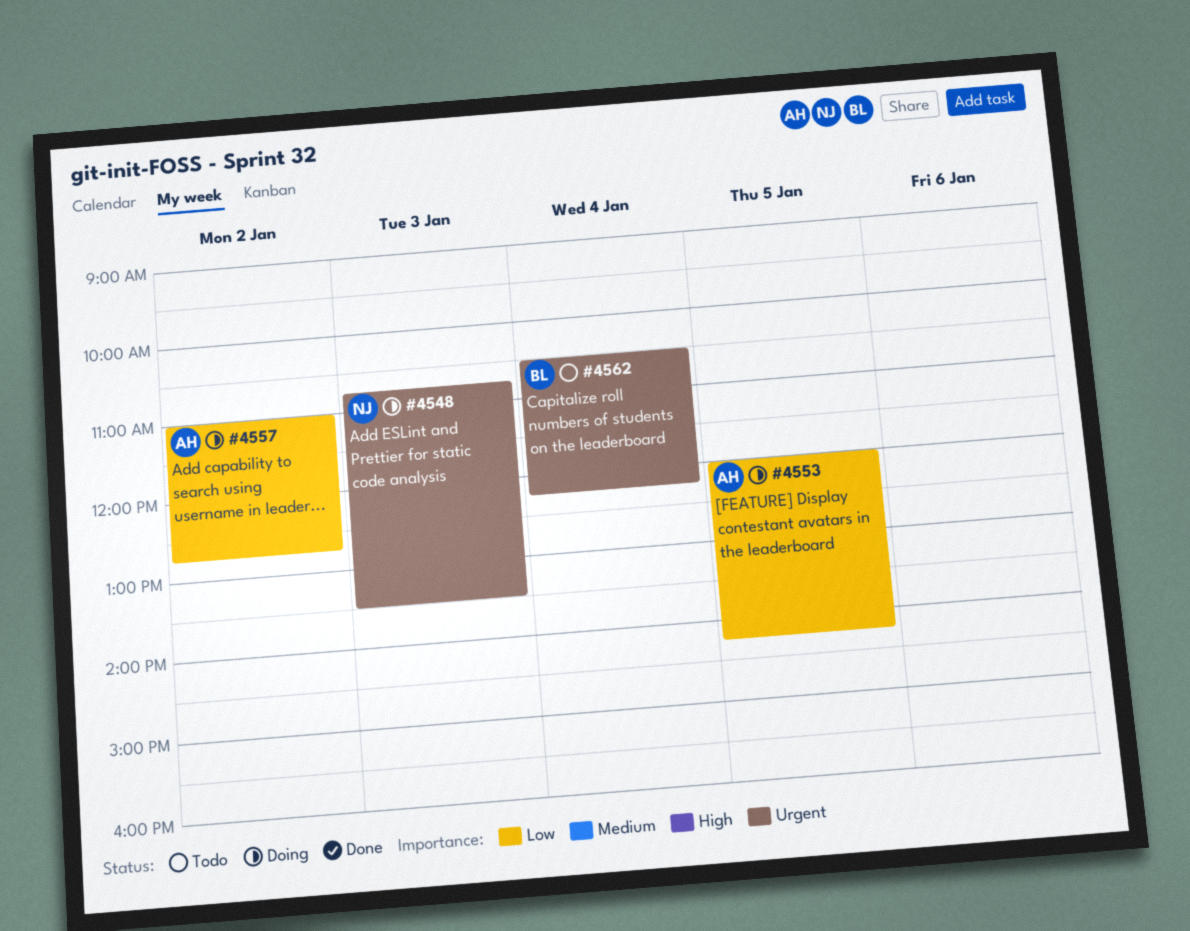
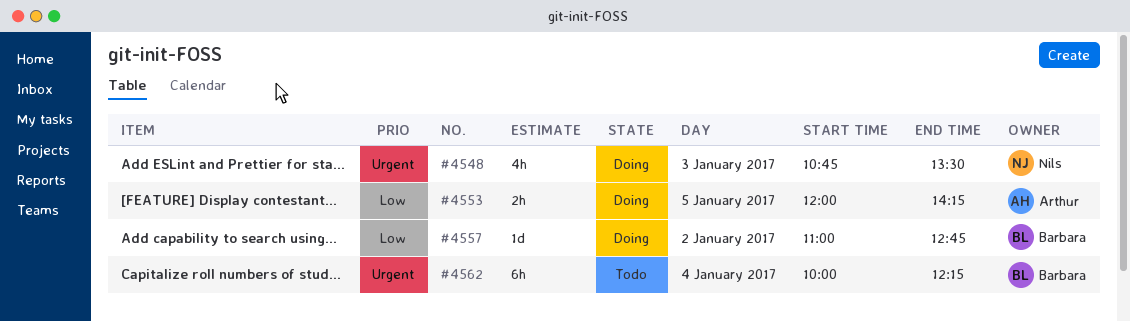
#4557, owner: Arthur -> Barbara
#4562, begins: 10:30 -> 10:00

